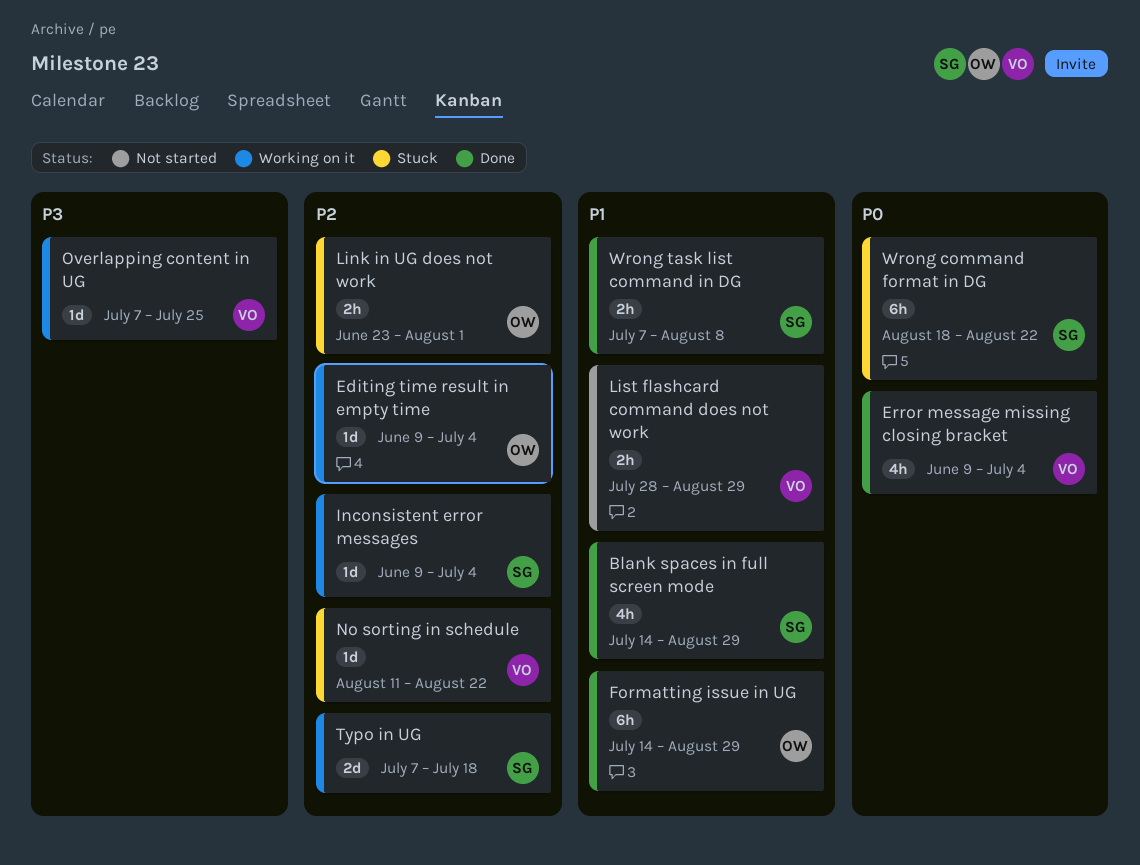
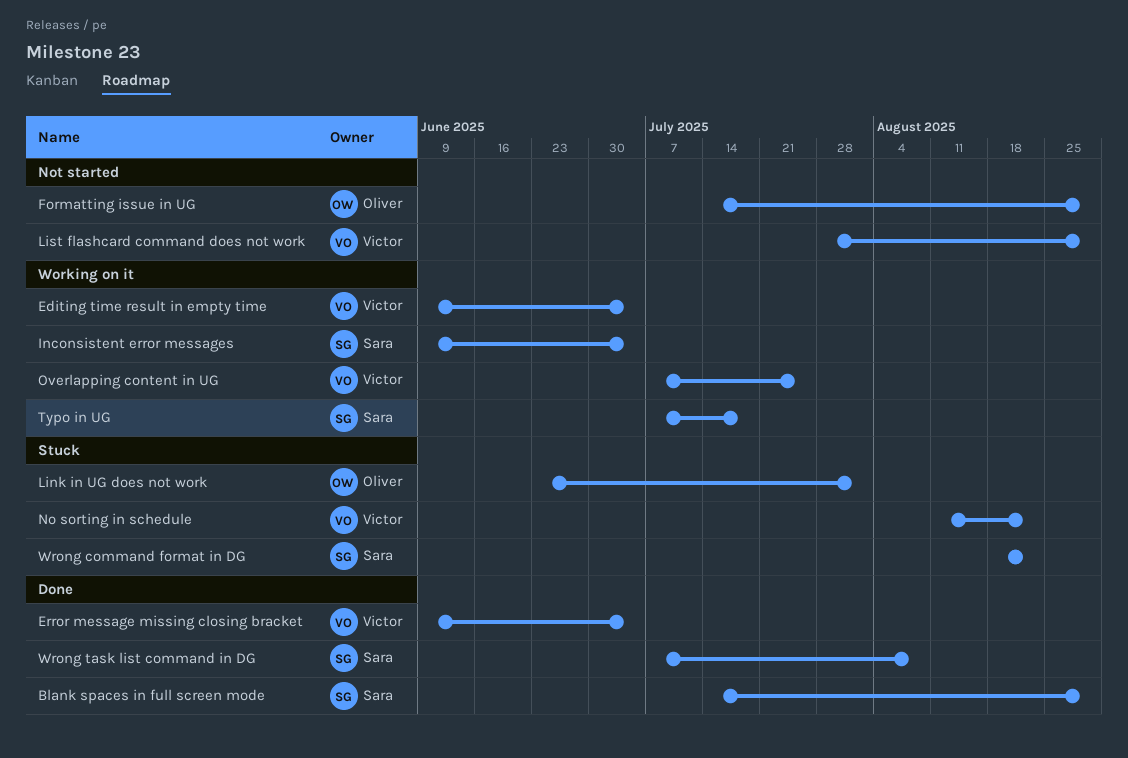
Editing time result in empty time, owner: Oliver -> Victor
Formatting issue in UG, status: Done -> Not started

